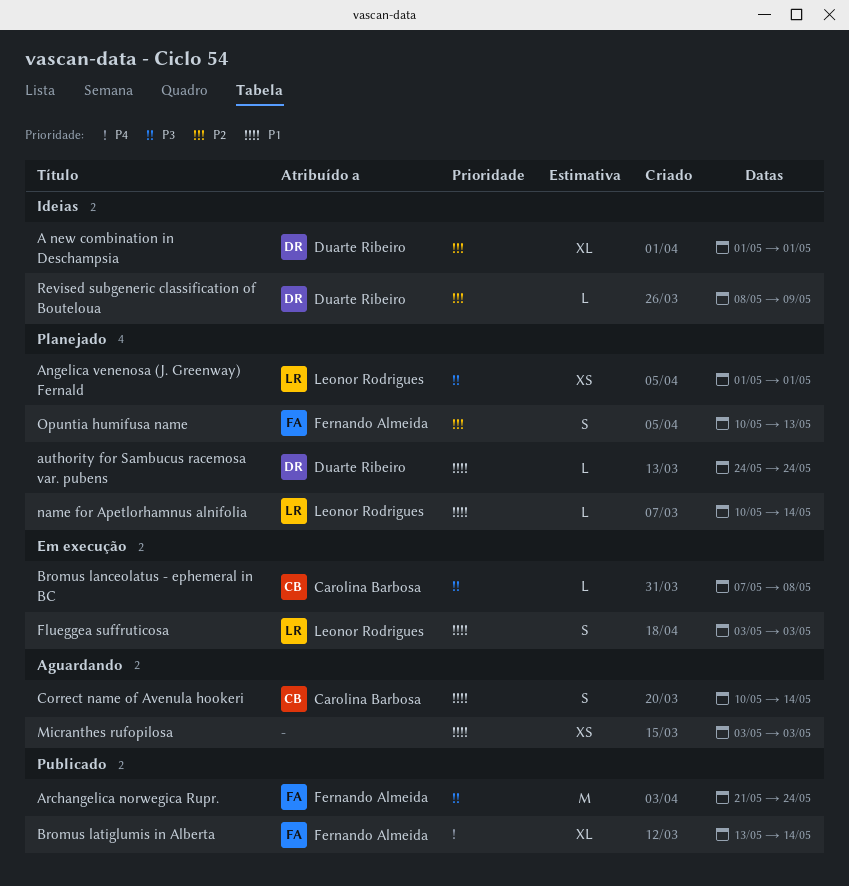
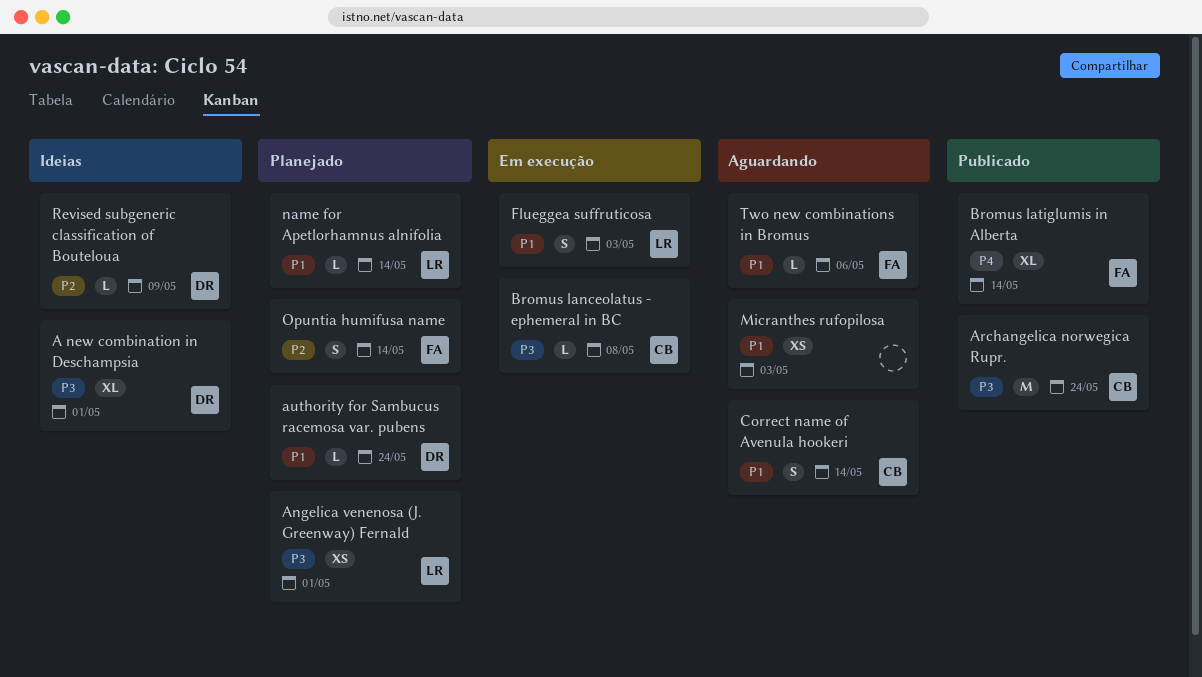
A new combination in Deschampsia, priority: P2 -> P3
Archangelica norwegica Rupr., owner: Fernando Almeida -> Carolina Barbosa
Opuntia humifusa name, due: May 13 -> May 14
Two new combinations in Bromus: none -> present

